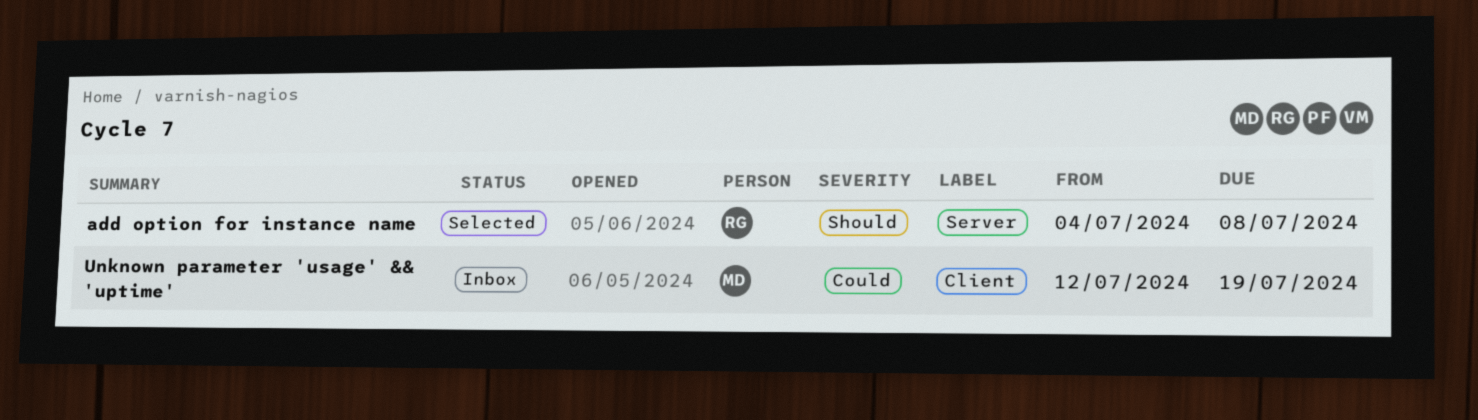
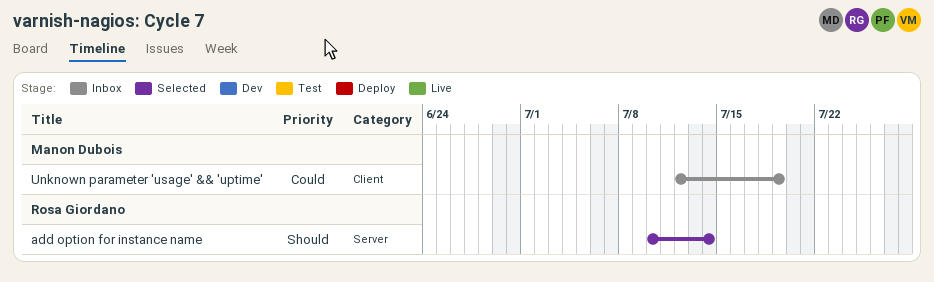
add option for instance name, start: Jul 4 -> Jul 10
add option for instance name, due: Jul 8 -> Jul 14

